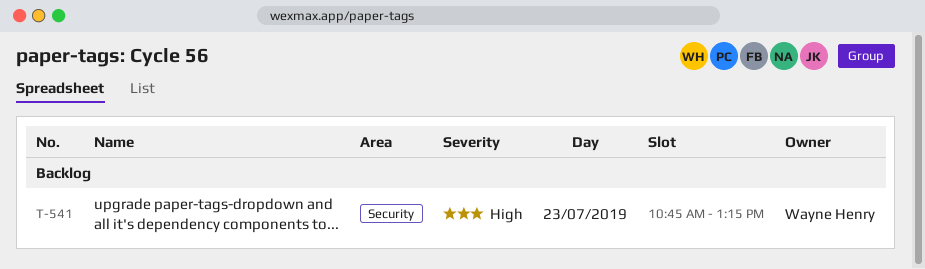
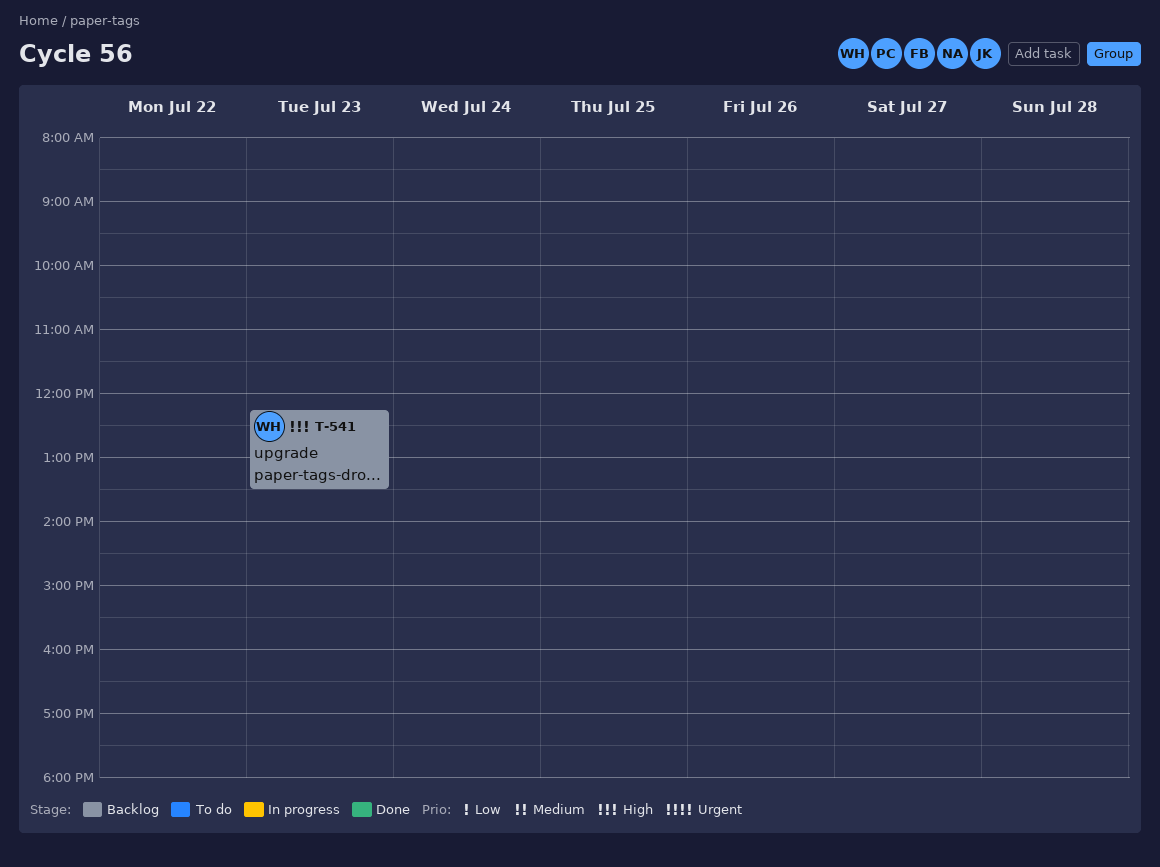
T-541, begins: 10:45 -> 12:15
T-541, ends: 13:15 -> 13:30

